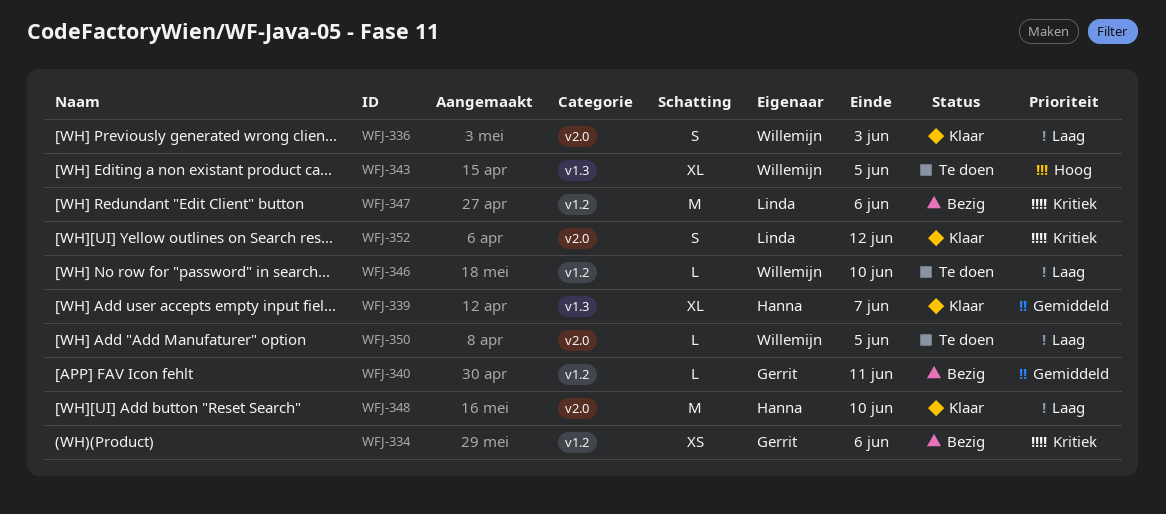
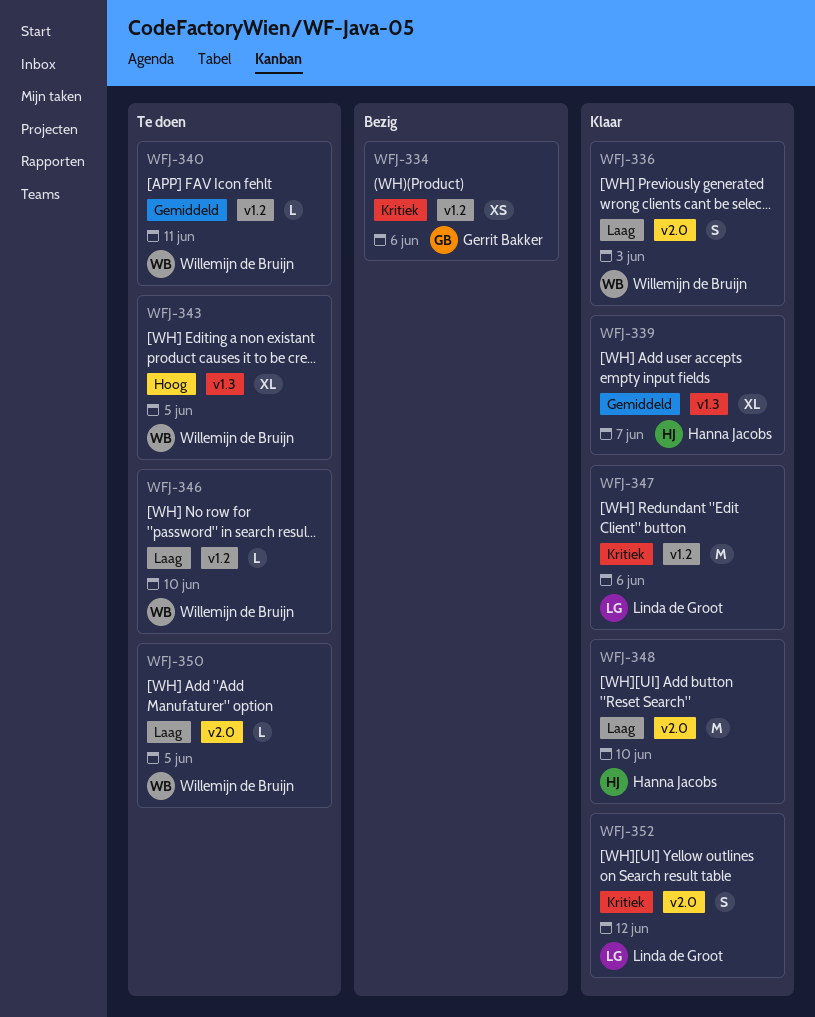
WFJ-340, status: Bezig -> Te doen
WFJ-340, owner: Gerrit Bakker -> Willemijn de Bruijn
WFJ-347, status: Bezig -> Klaar

